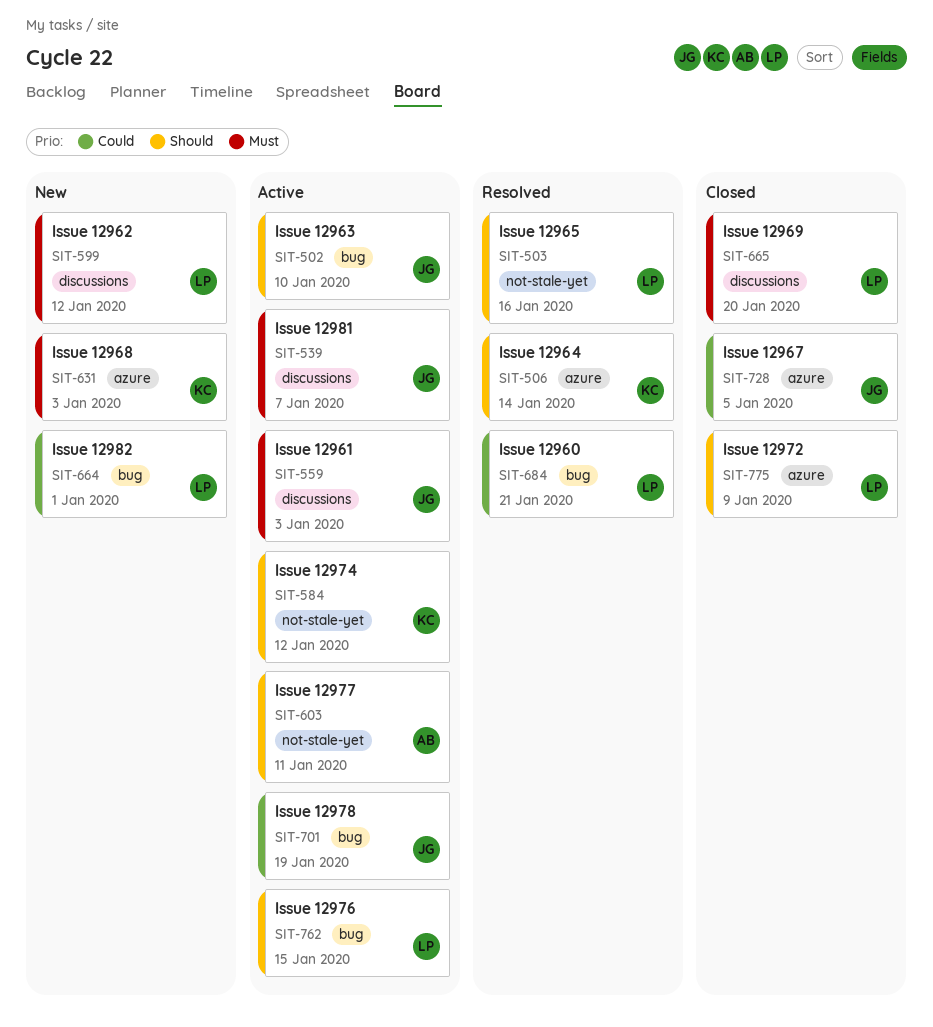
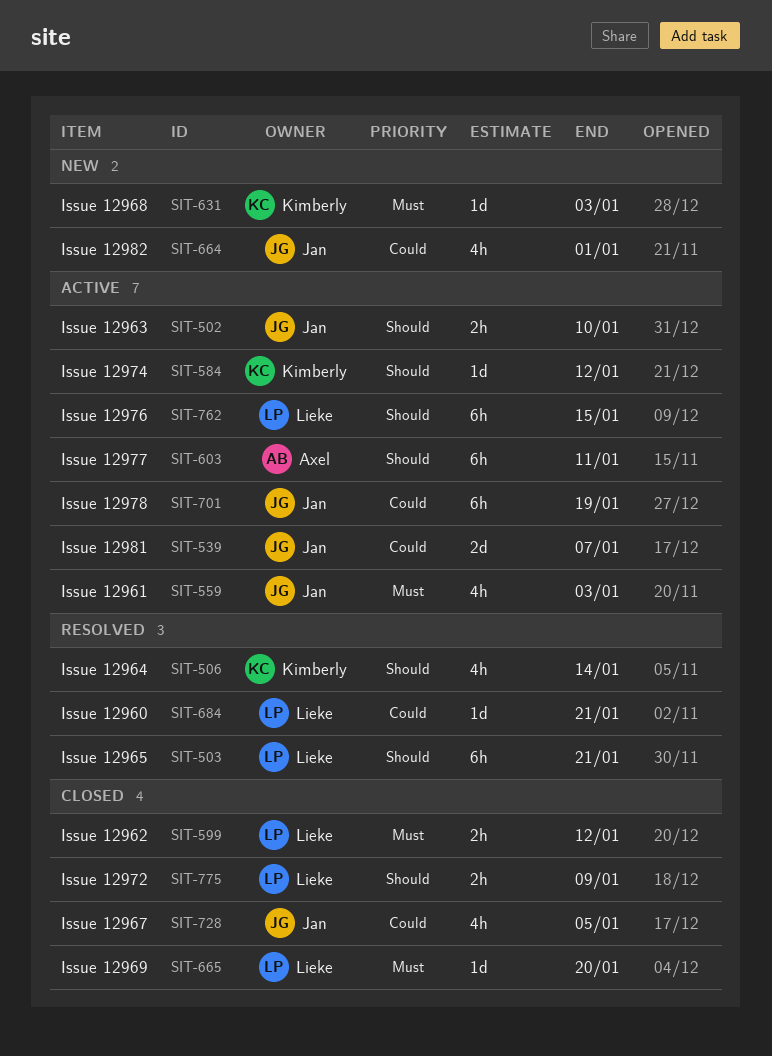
SIT-503, due: Jan 16 -> Jan 21
SIT-539, priority: Must -> Could
SIT-599, status: New -> Closed
SIT-664, owner: Lieke -> Jan

